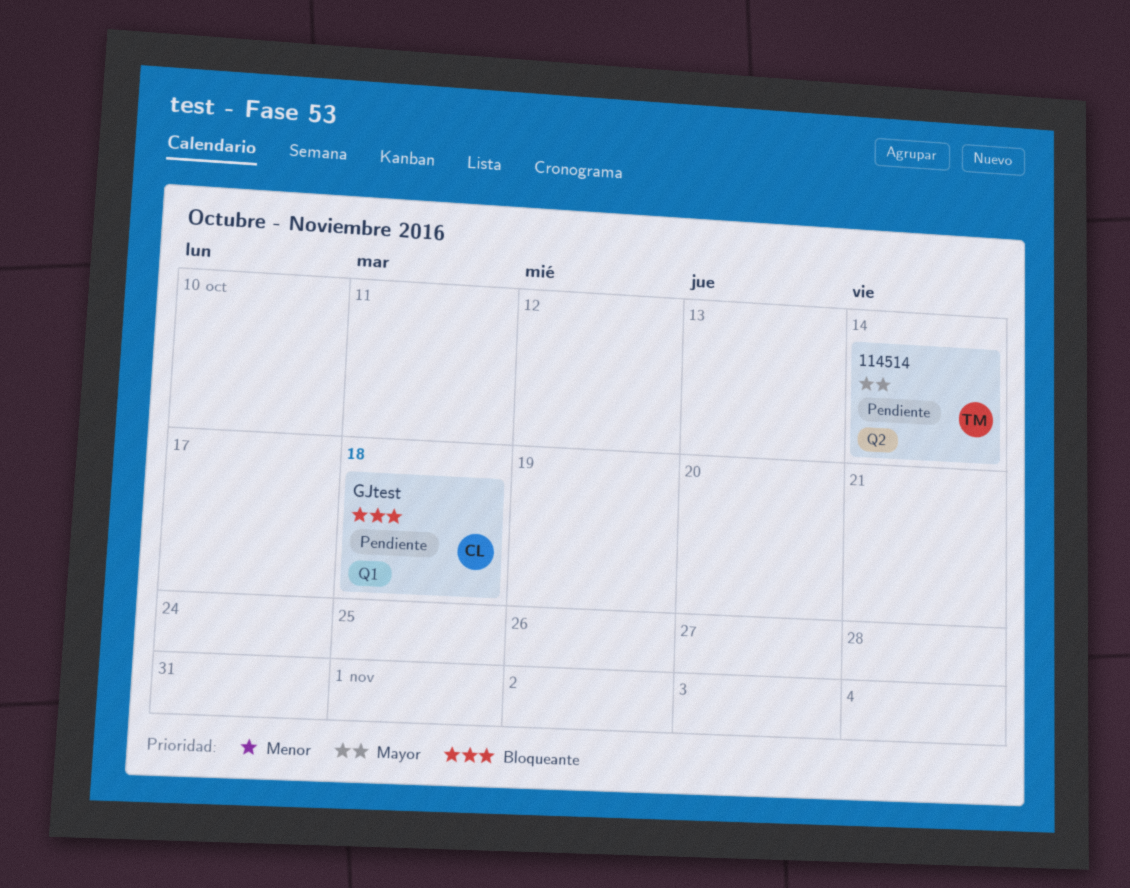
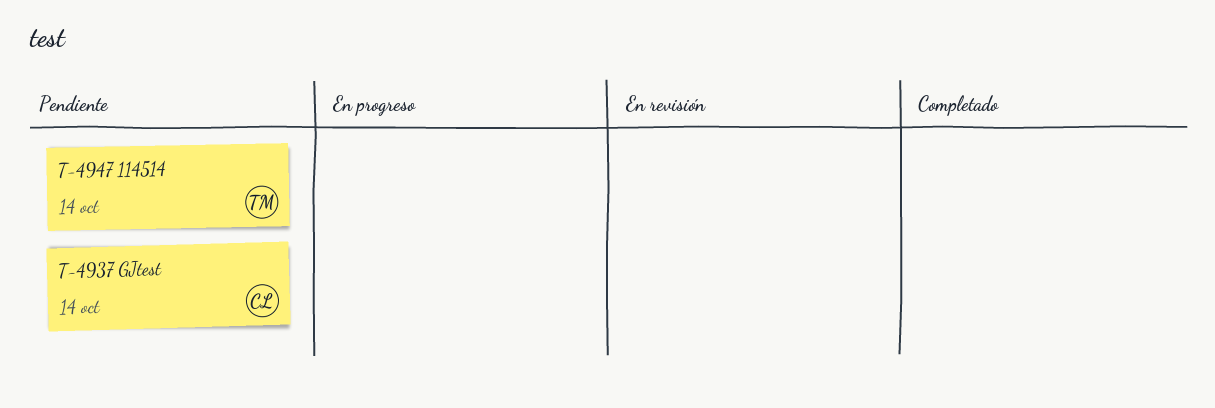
GJtest, due: Oct 18 -> Oct 14

